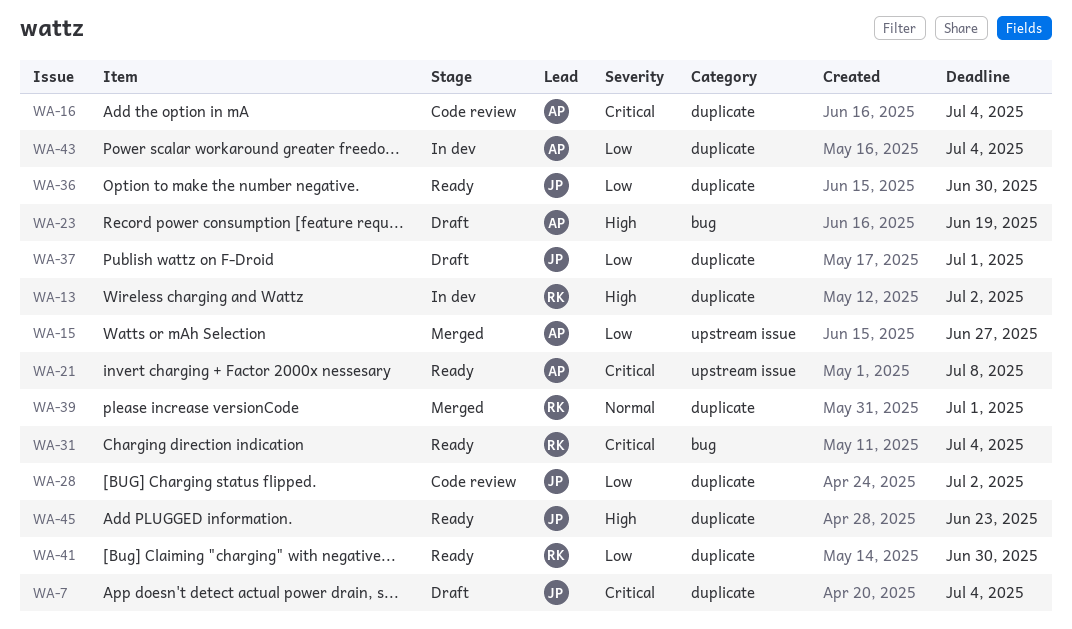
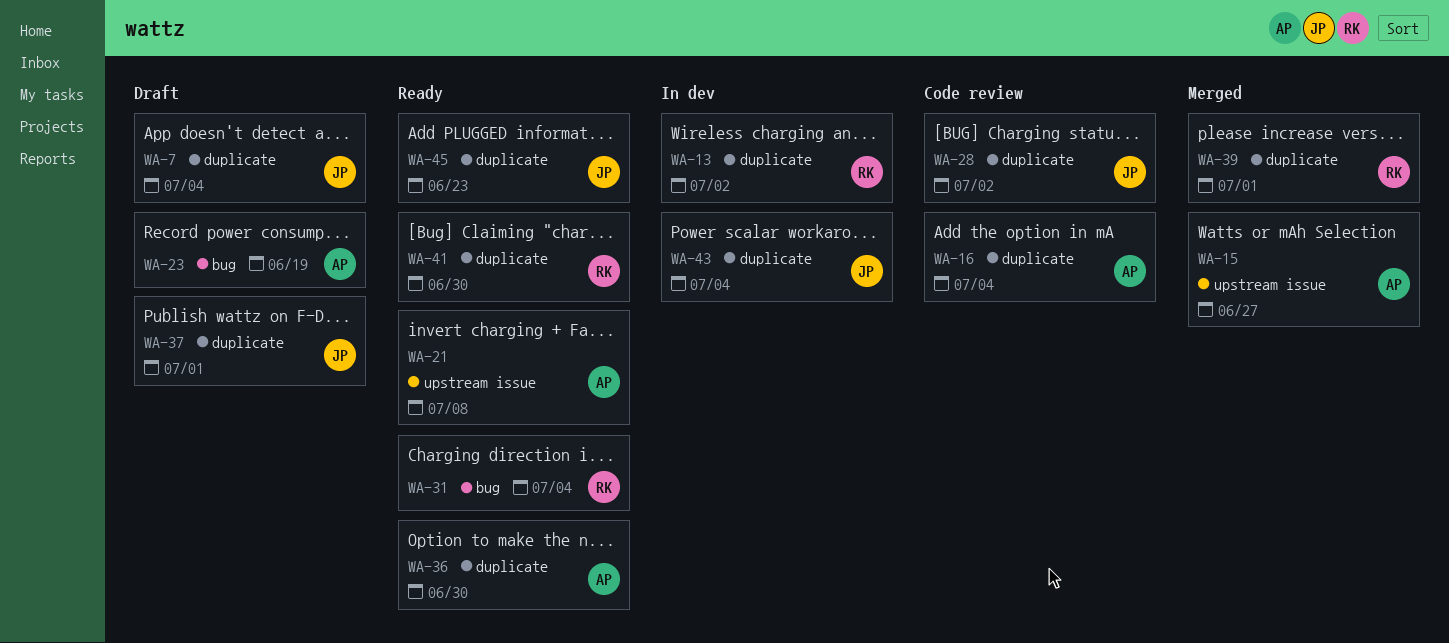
WA-36, owner: JP -> AP
WA-43, owner: AP -> JP

